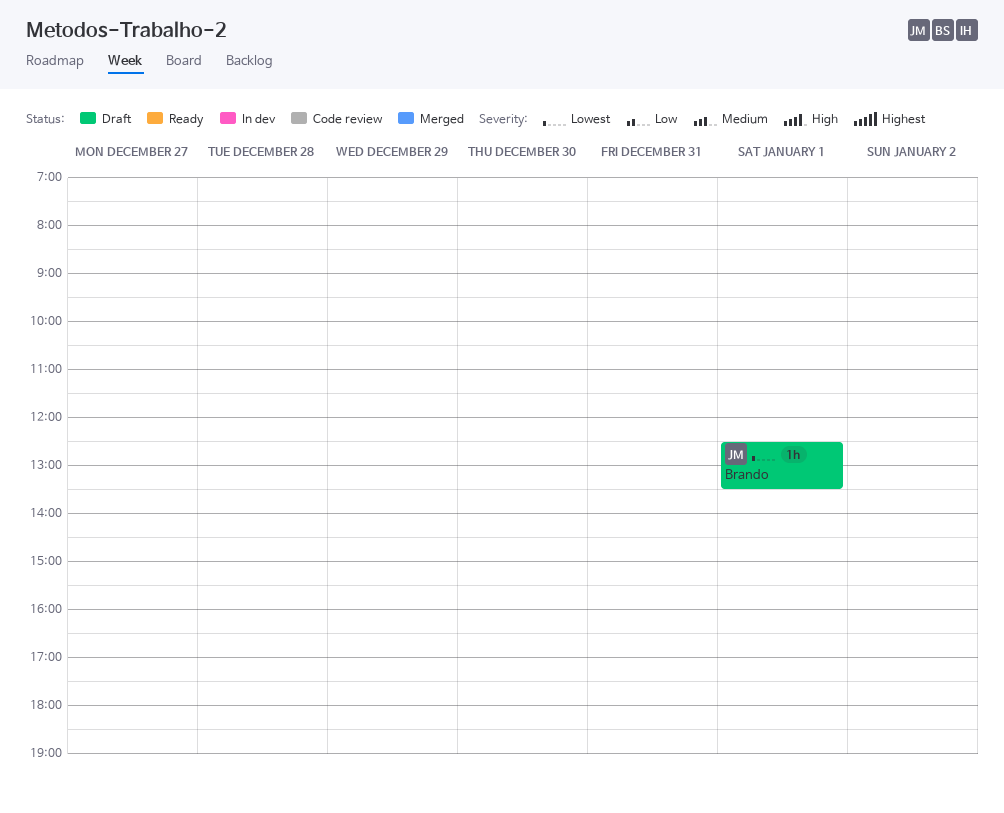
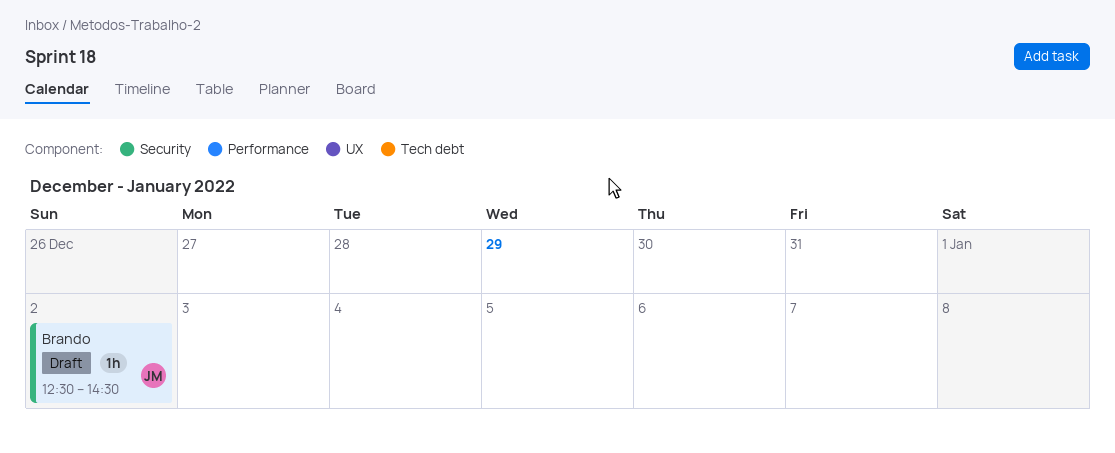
Brando, day: Jan 1 -> Jan 2
Brando, ends: 13:30 -> 14:30

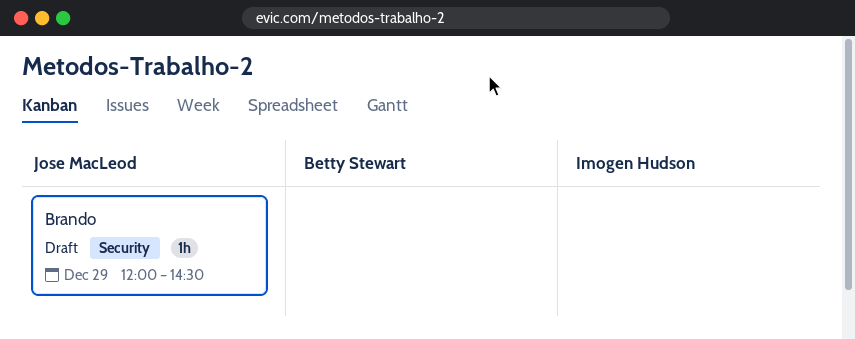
Brando, day: Jan 2 -> Dec 29
Brando, begins: 12:30 -> 12:00

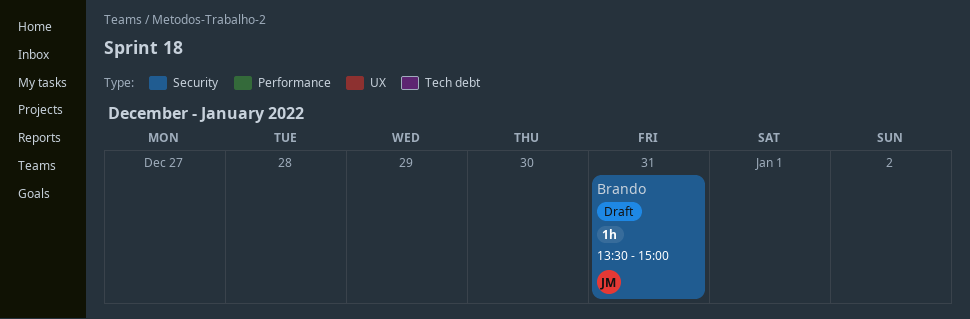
Brando, day: Dec 29 -> Dec 31
Brando, begins: 12:00 -> 13:30
Brando, ends: 14:30 -> 15:00

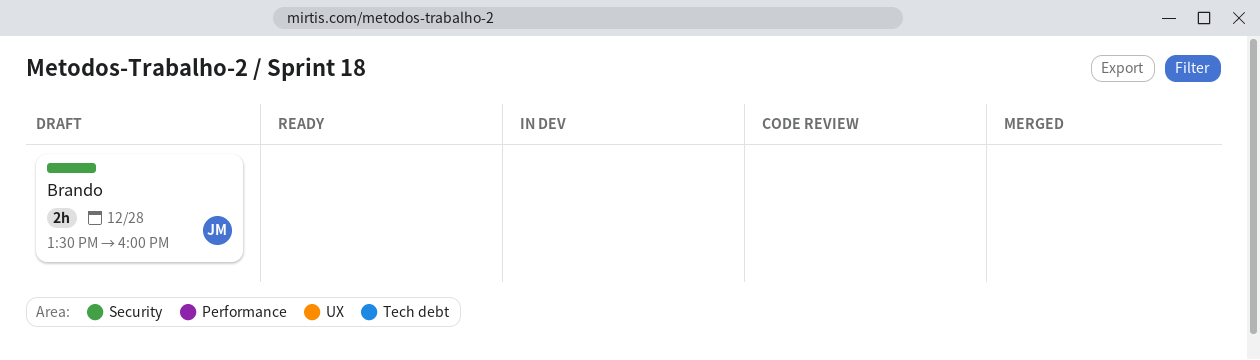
Brando, estimate: 1h -> 2h
Brando, day: Dec 31 -> Dec 28
Brando, ends: 15:00 -> 16:00

